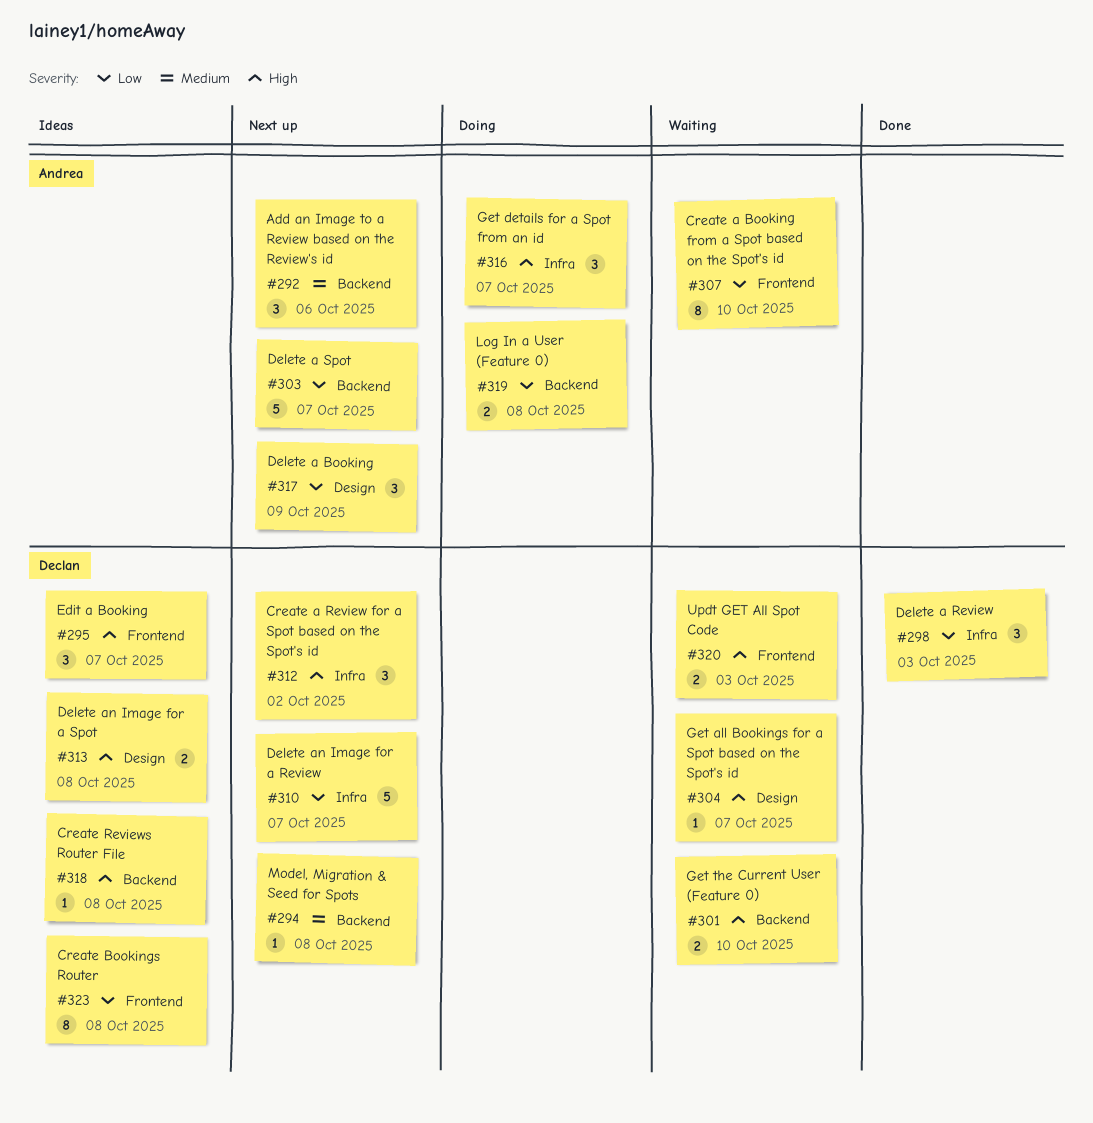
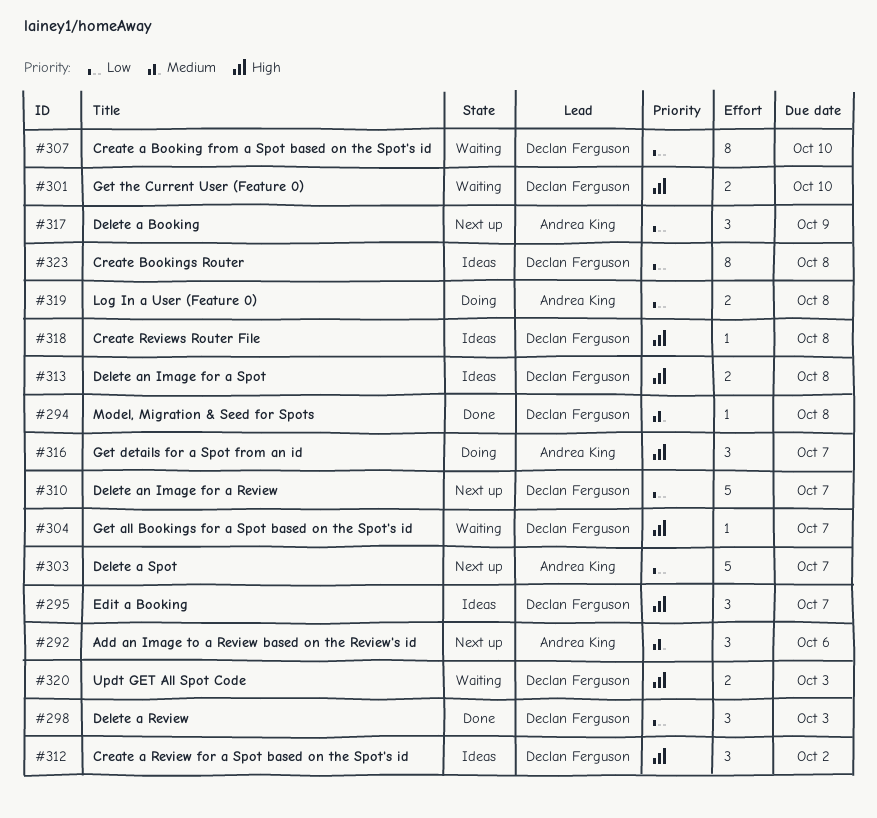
#294, status: Next up -> Done
#307, owner: Andrea King -> Declan Ferguson
#312, status: Next up -> Ideas

